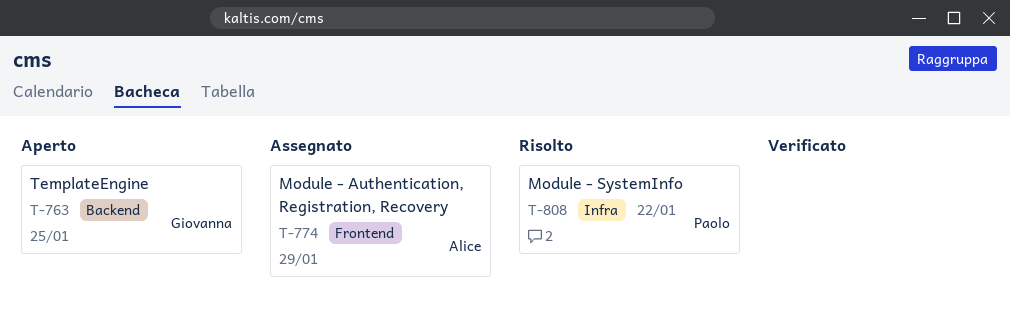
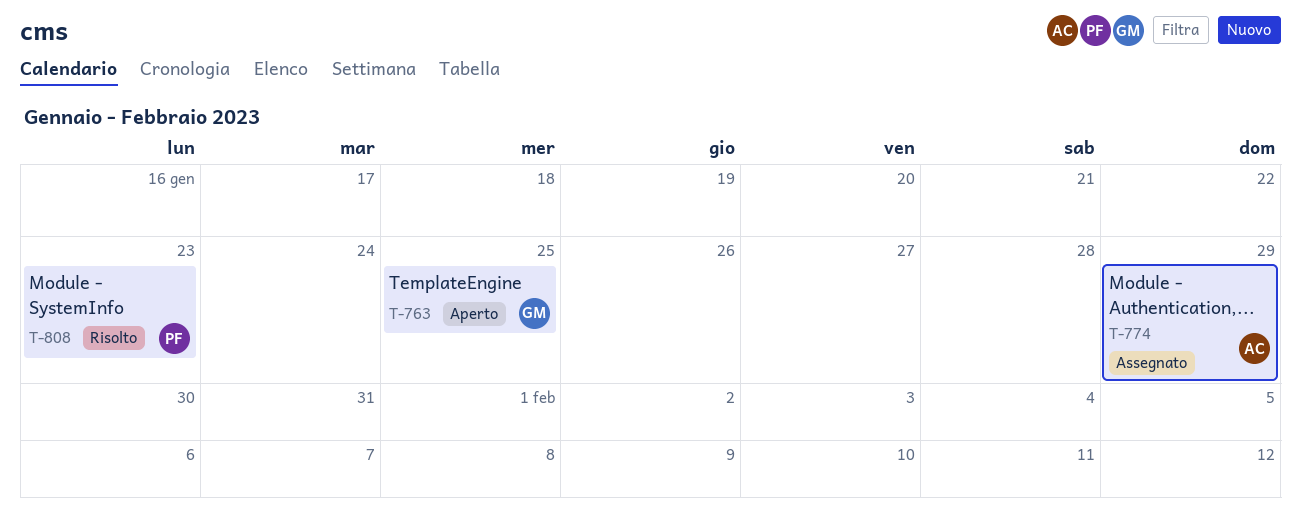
T-808, due: Jan 22 -> Jan 23

